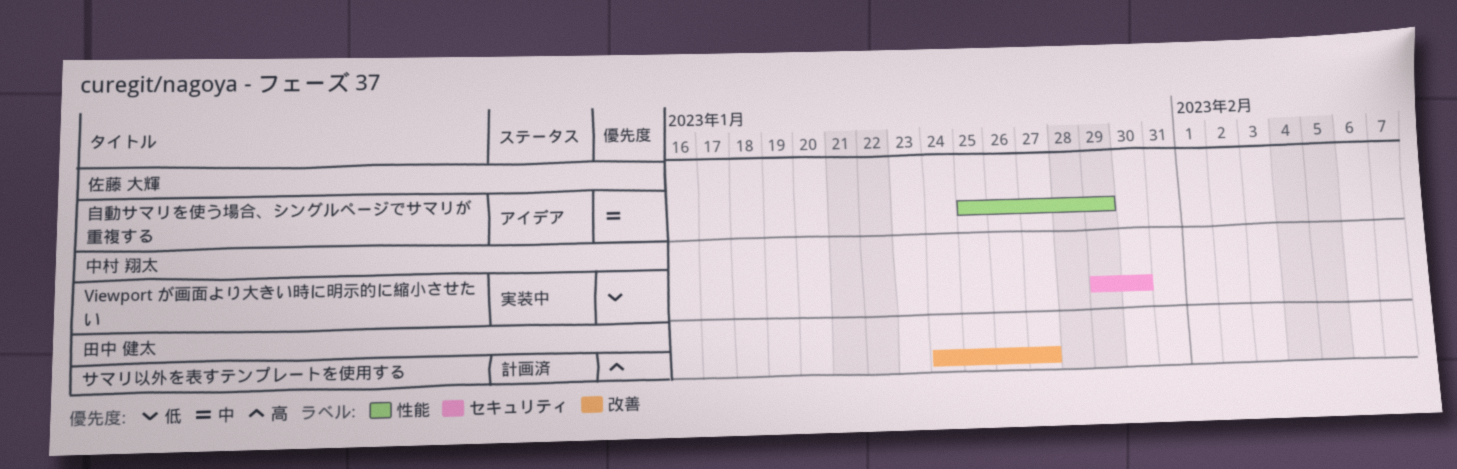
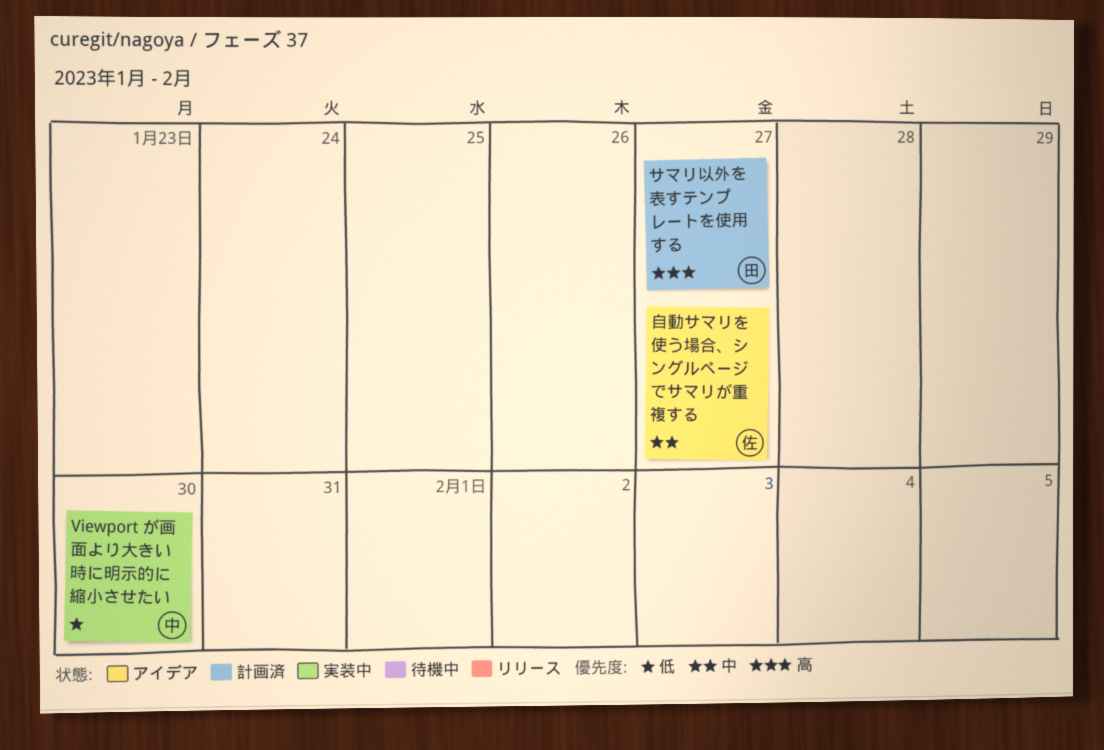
自動サマリを使う場合、シングルページでサマリが重複する, due: Jan 29 -> Jan 27

